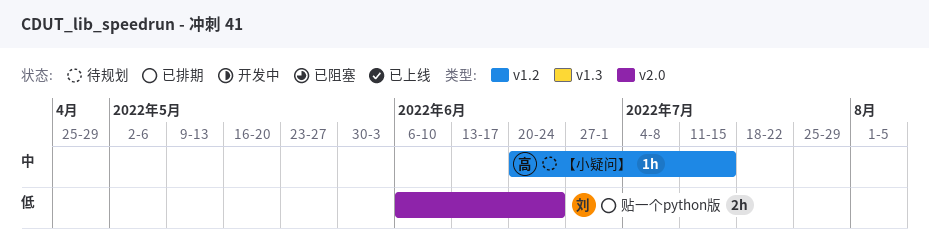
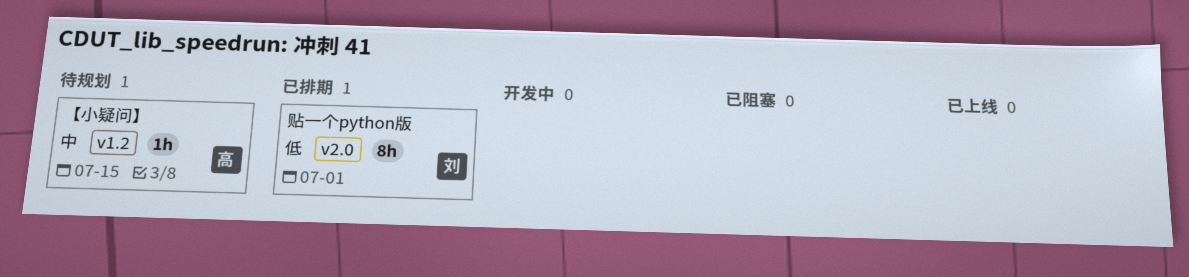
贴一个python版, estimate: 2h -> 8h
贴一个python版, due: Jun 24 -> Jul 1

